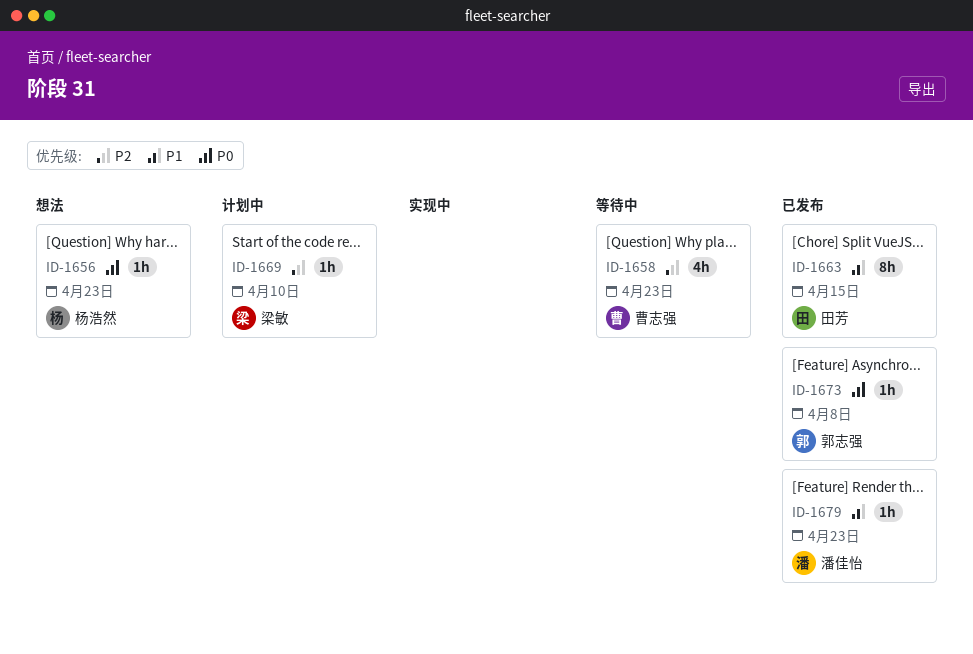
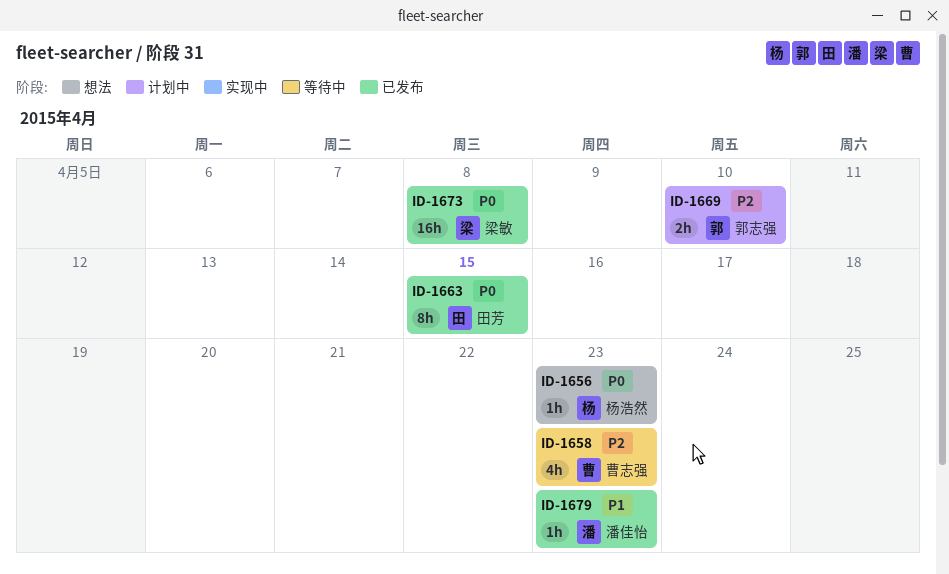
ID-1663, priority: P1 -> P0
ID-1669, owner: 梁敏 -> 郭志强
ID-1669, estimate: 1h -> 2h
ID-1673, owner: 郭志强 -> 梁敏
ID-1673, estimate: 1h -> 16h

